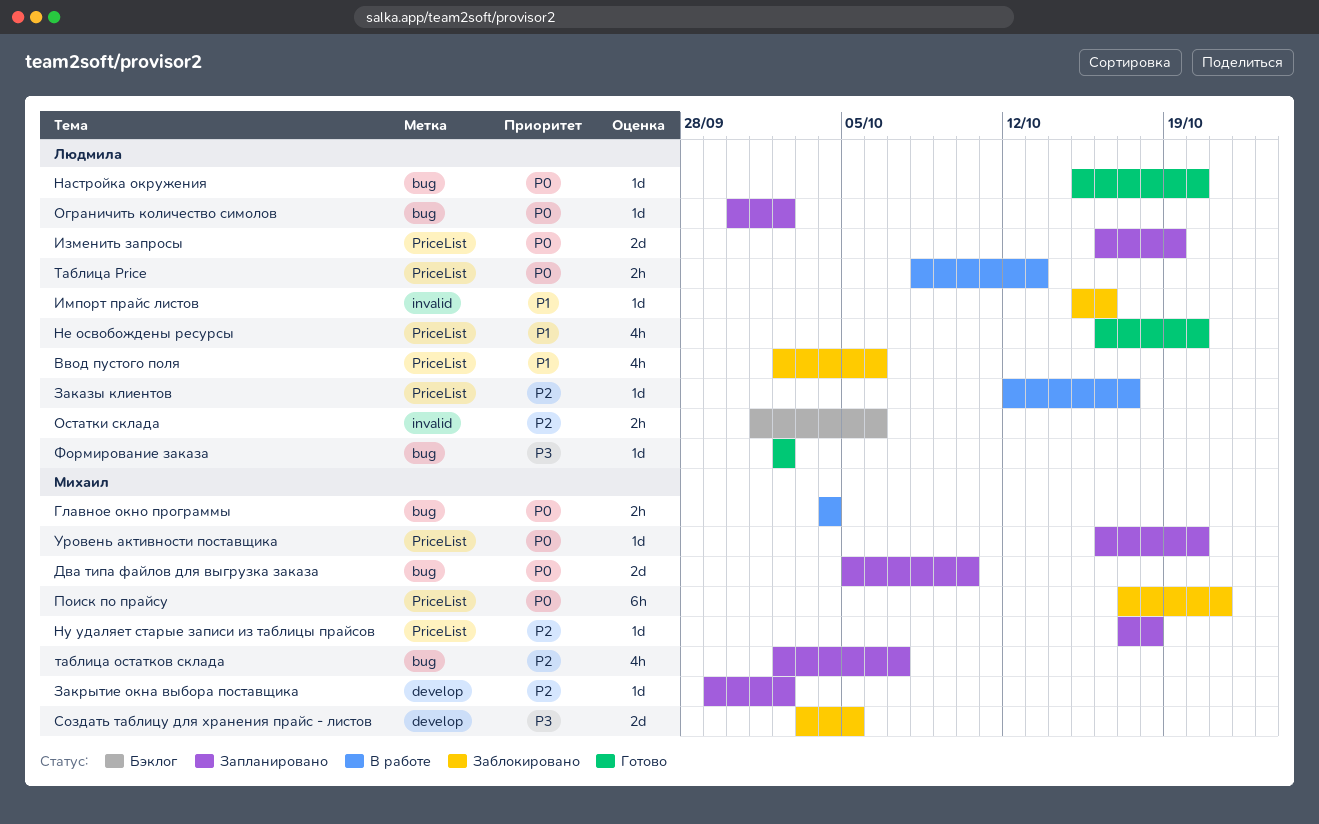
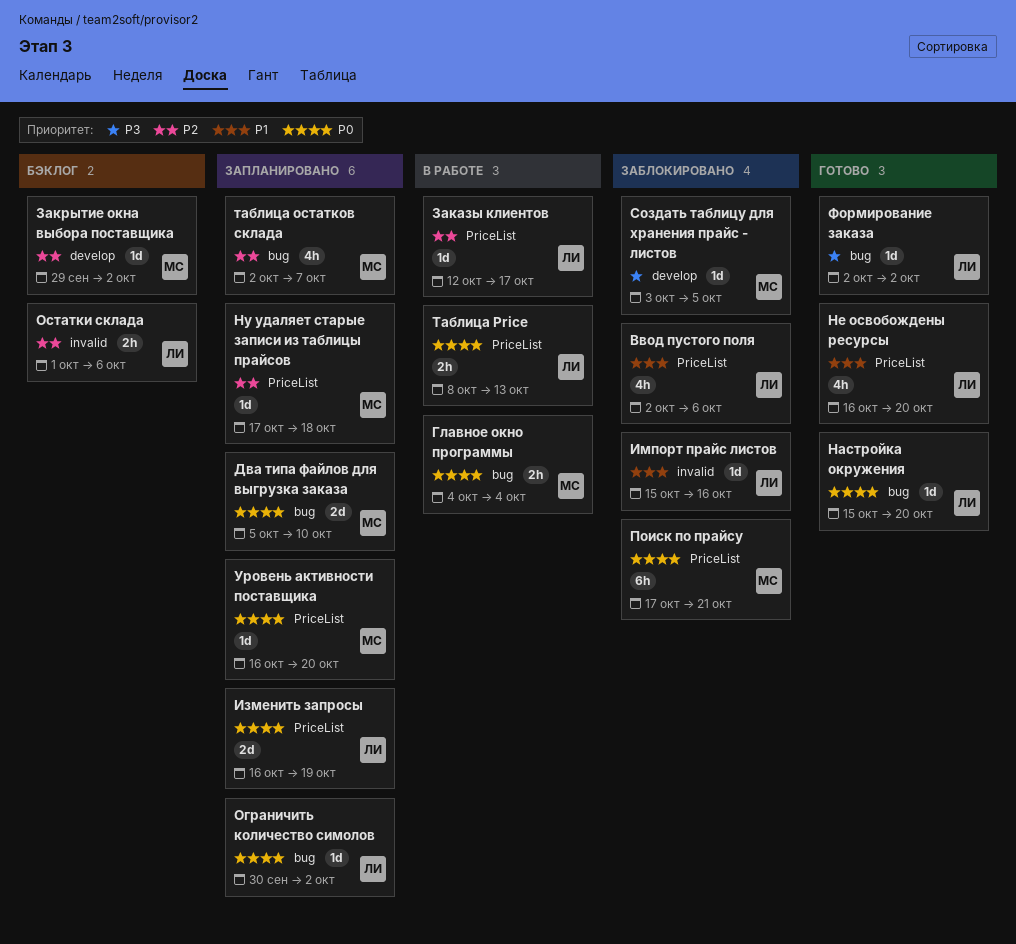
Закрытие окна выбора поставщика, status: Запланировано -> Бэклог
Создать таблицу для хранения прайс - листов, estimate: 2d -> 1d

